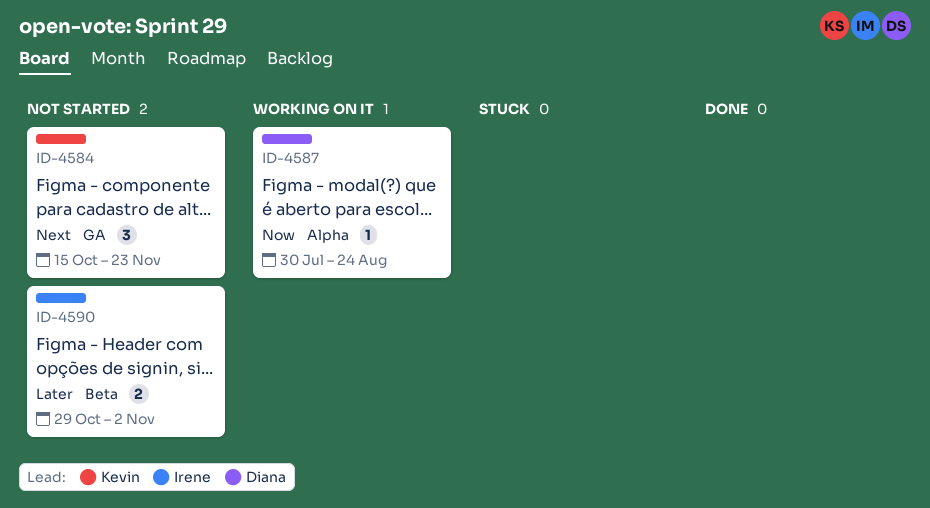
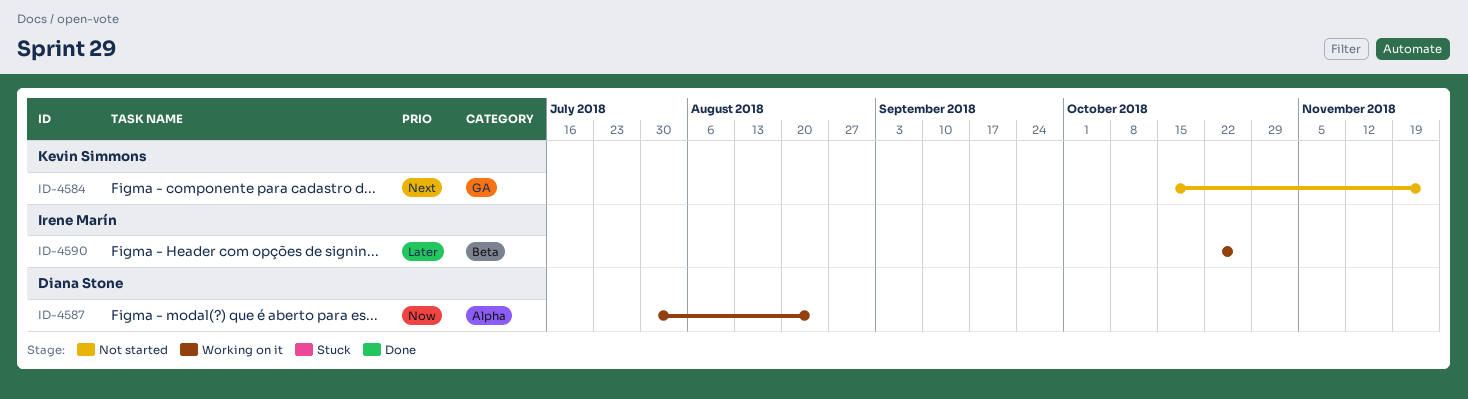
ID-4590, status: Not started -> Working on it
ID-4590, start: Oct 29 -> Oct 22
ID-4590, due: Nov 2 -> Oct 26

